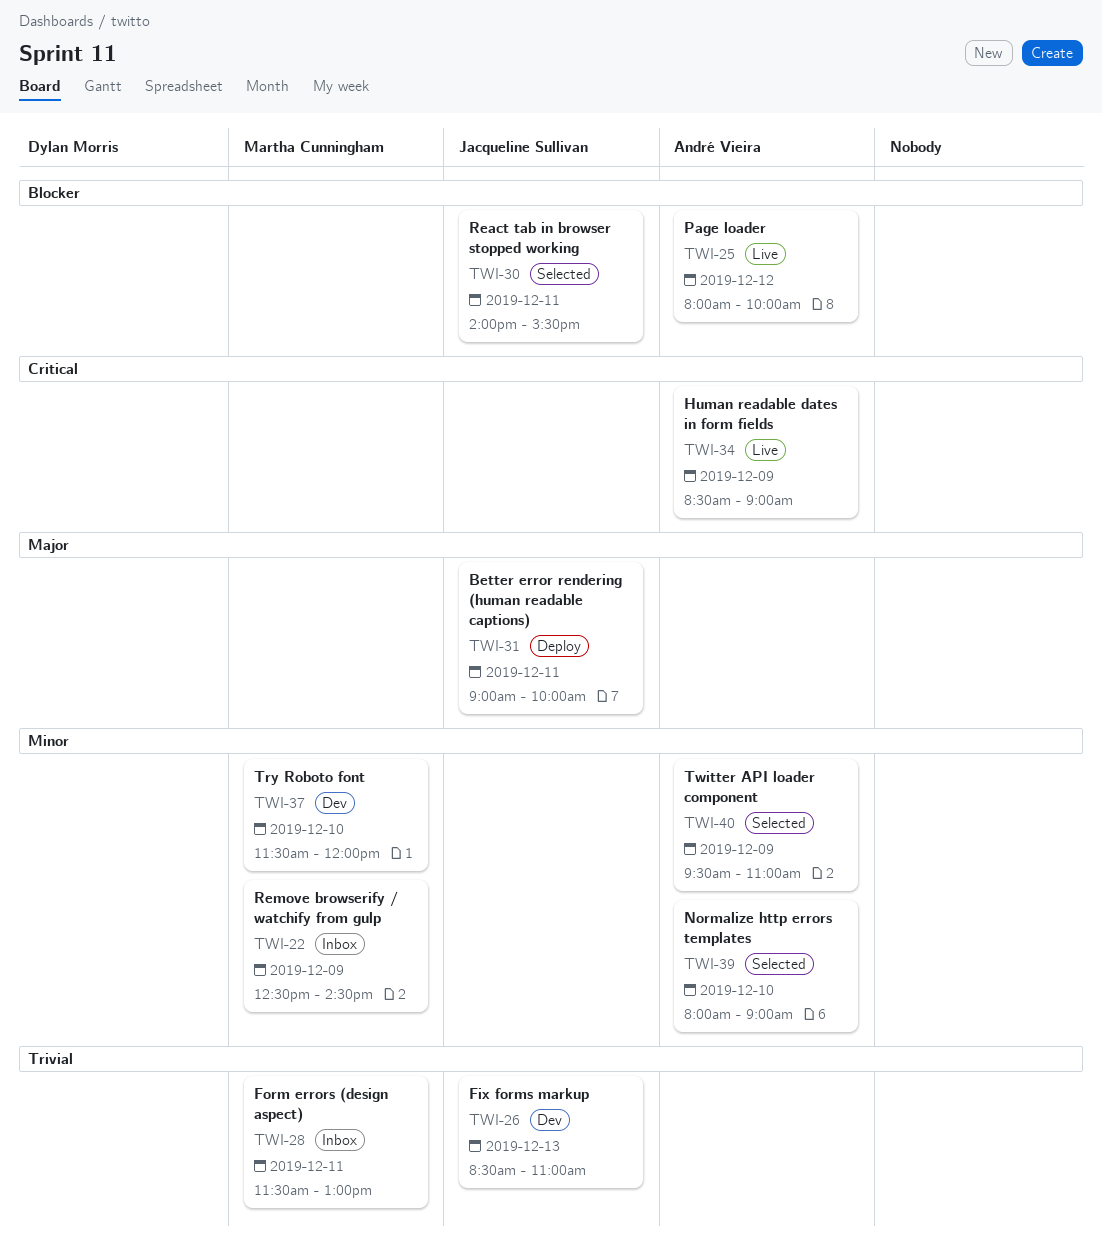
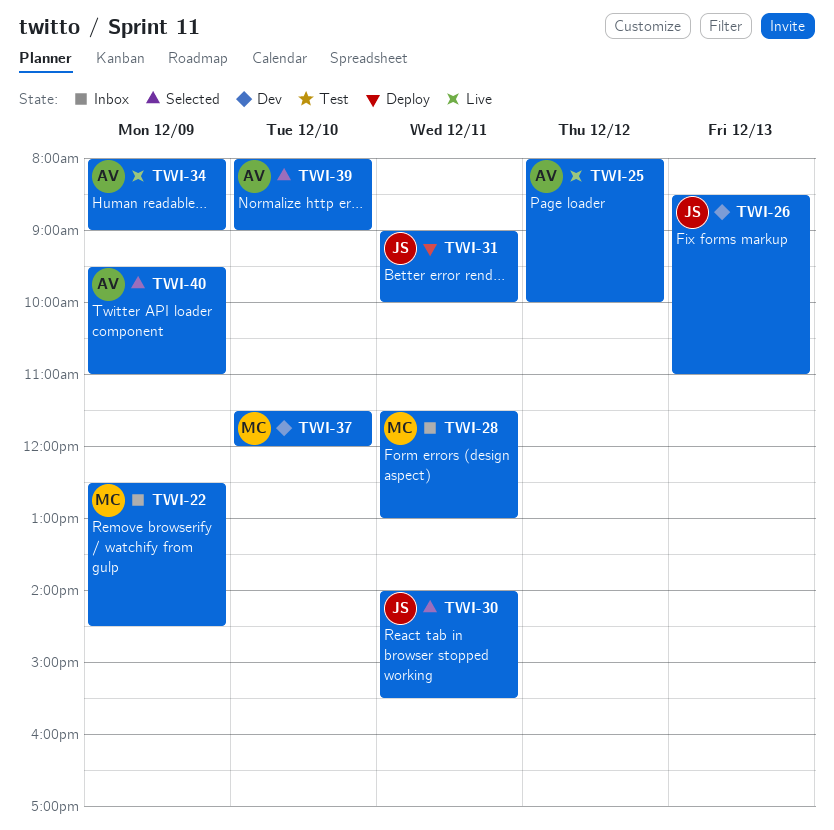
TWI-34, begins: 08:30 -> 08:00

